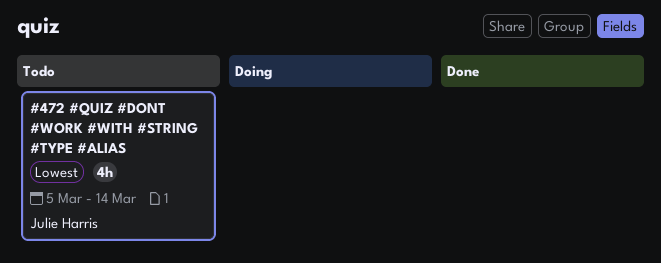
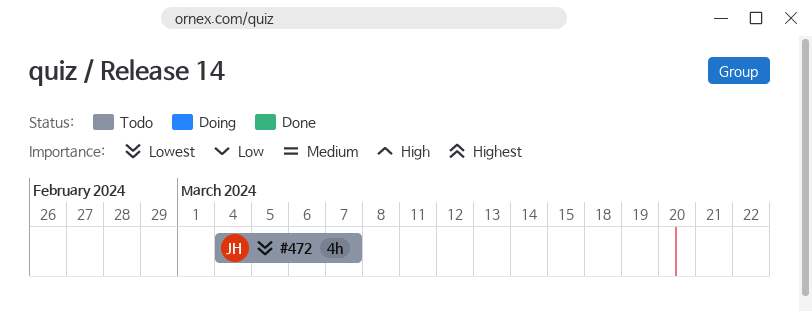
#472, start: Mar 5 -> Mar 4
#472, due: Mar 14 -> Mar 7

